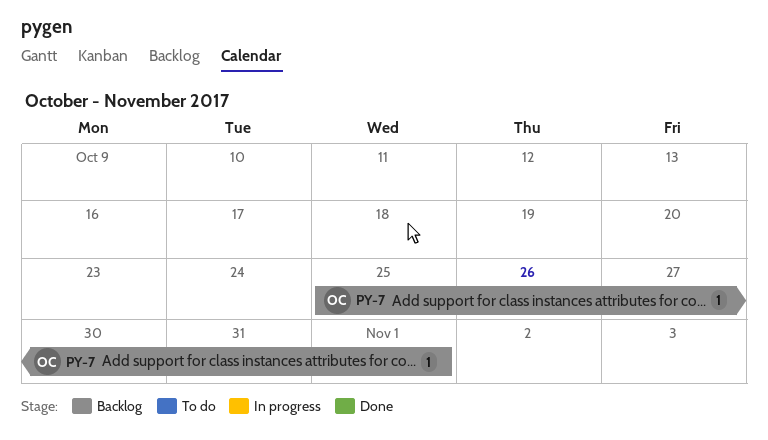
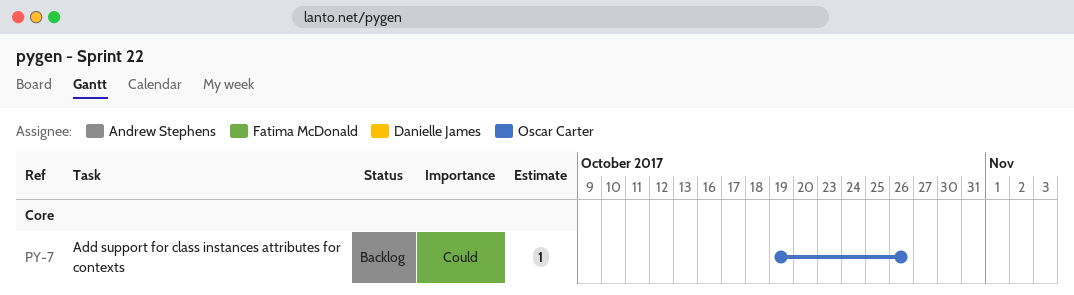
PY-7, start: Oct 25 -> Oct 19
PY-7, due: Nov 1 -> Oct 26

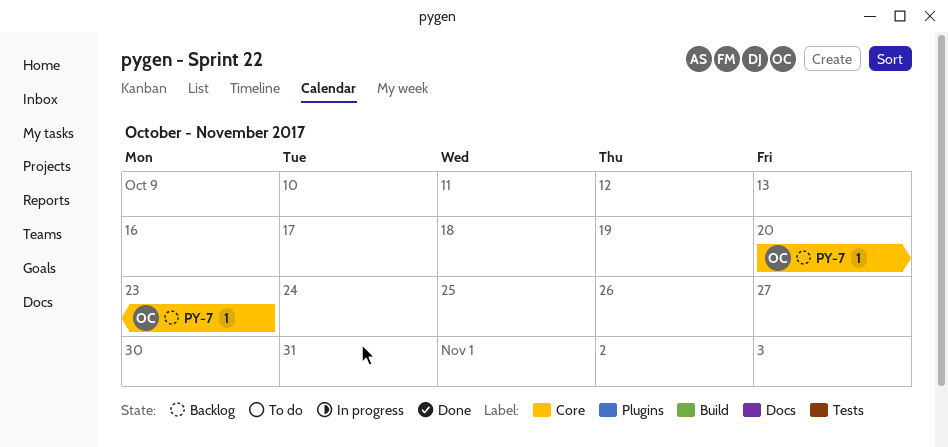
PY-7, start: Oct 19 -> Oct 20
PY-7, due: Oct 26 -> Oct 23

